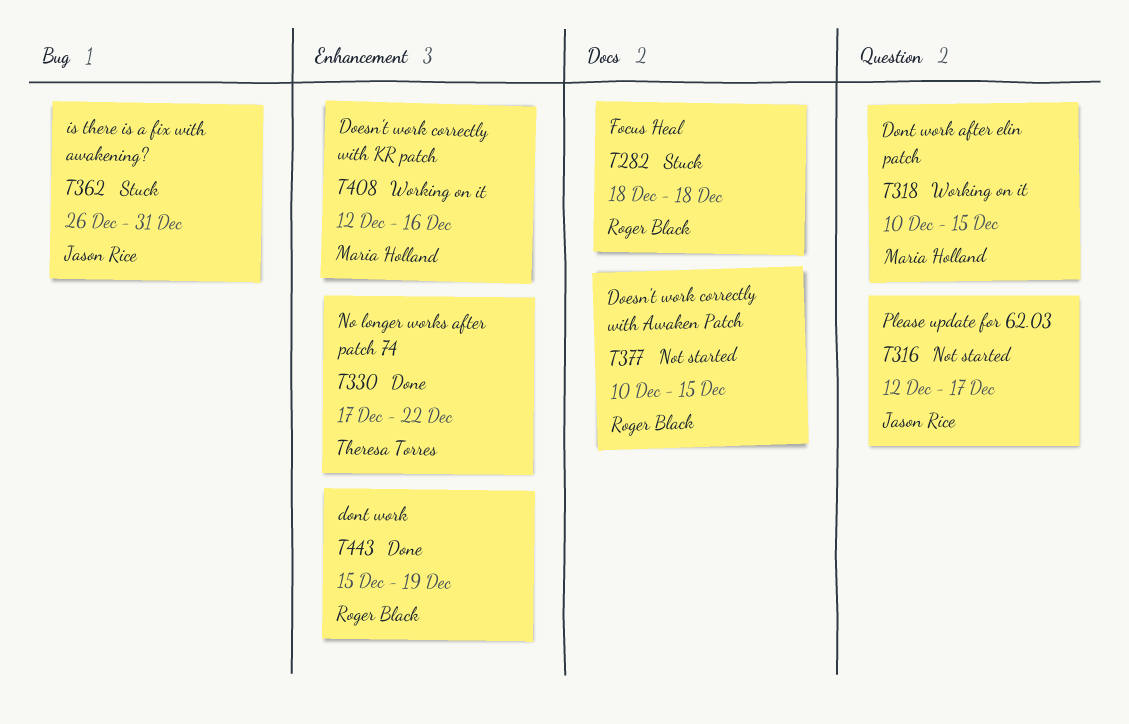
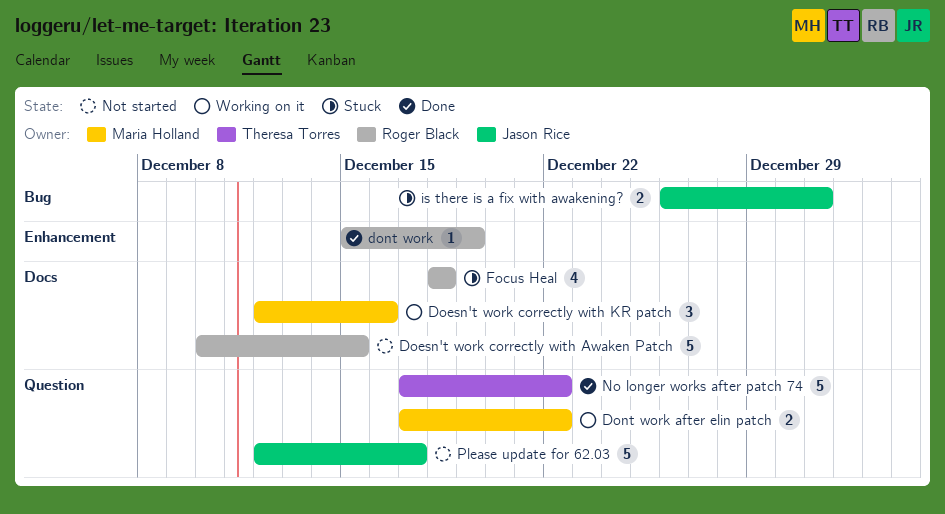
Doesn't work correctly with KR patch, label: Enhancement -> Docs
Dont work after elin patch, start: Dec 10 -> Dec 17
Dont work after elin patch, due: Dec 15 -> Dec 22
No longer works after patch 74, label: Enhancement -> Question

